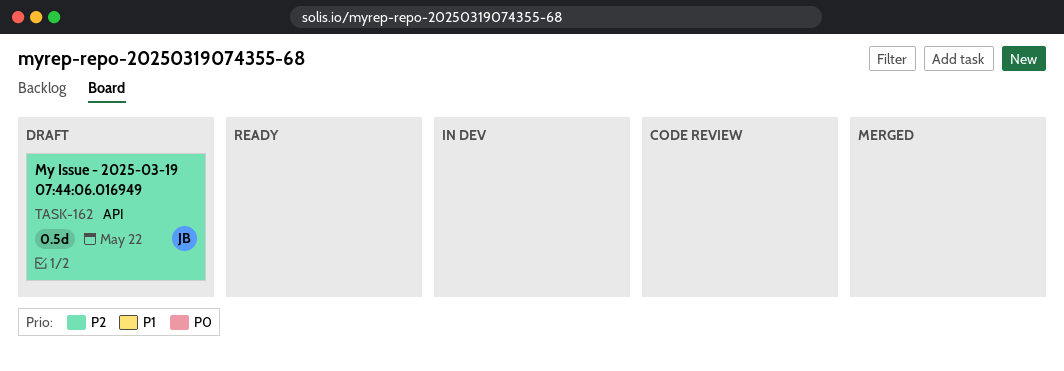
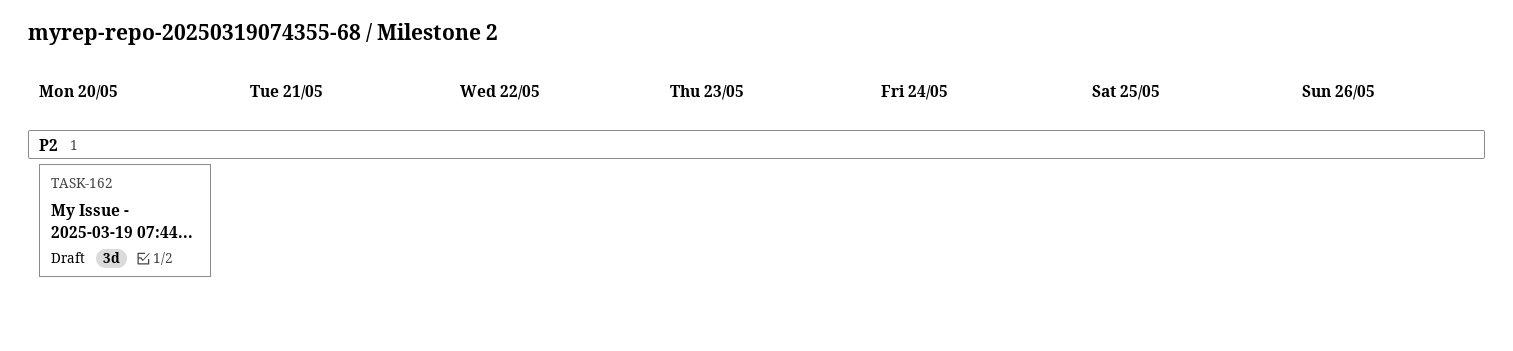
TASK-162, estimate: 0.5d -> 3d
TASK-162, due: May 22 -> May 20

